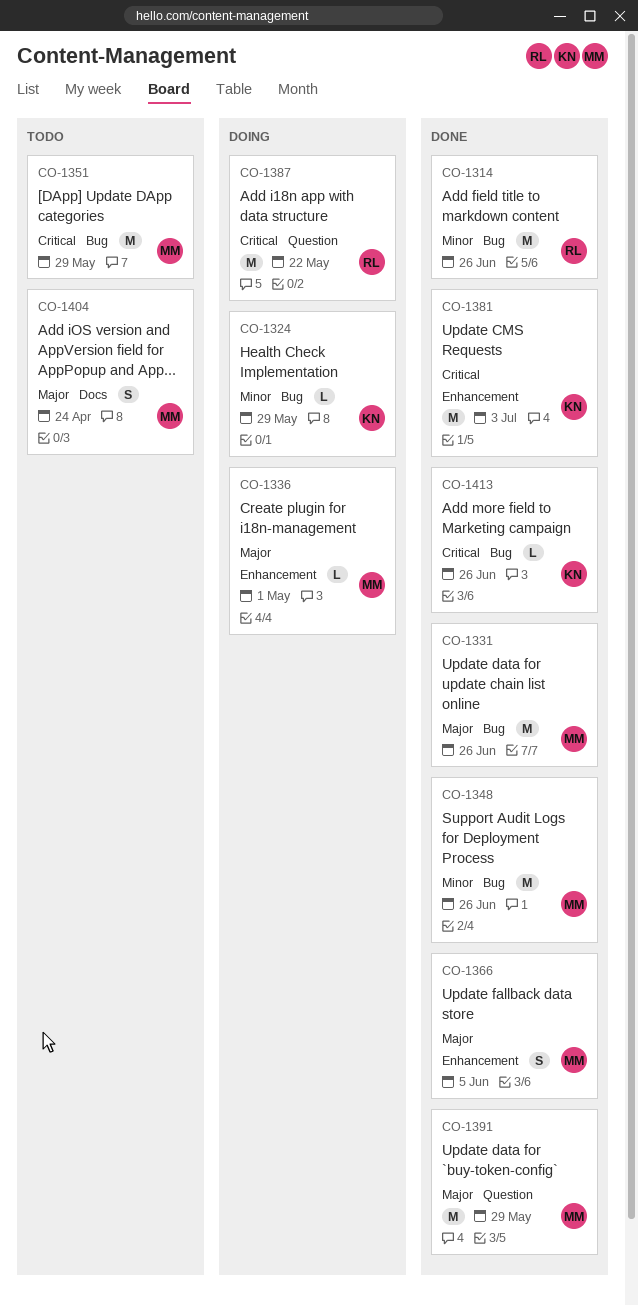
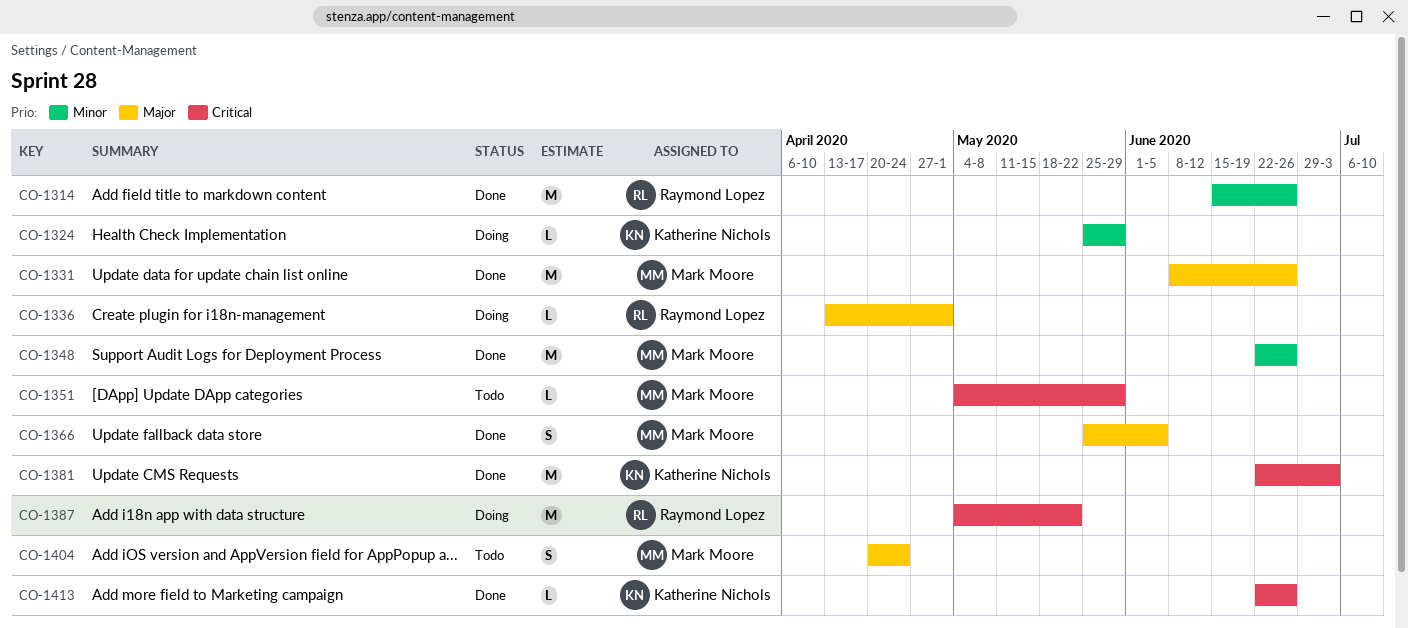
CO-1336, owner: Mark Moore -> Raymond Lopez
CO-1351, estimate: M -> L
CO-1391: present -> none

